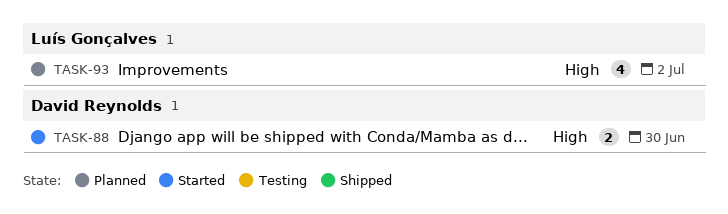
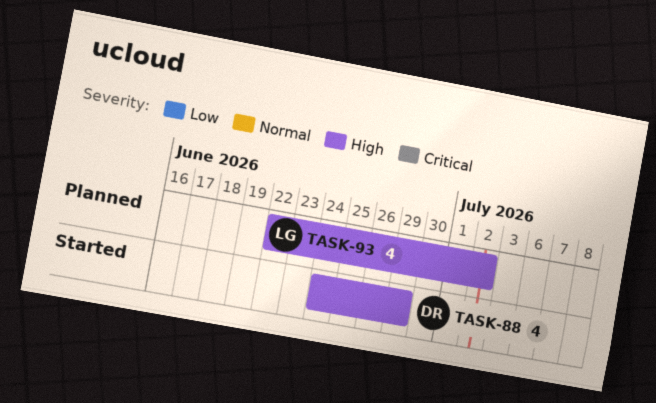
TASK-88, estimate: 2 -> 4
TASK-88, due: Jun 30 -> Jun 29

